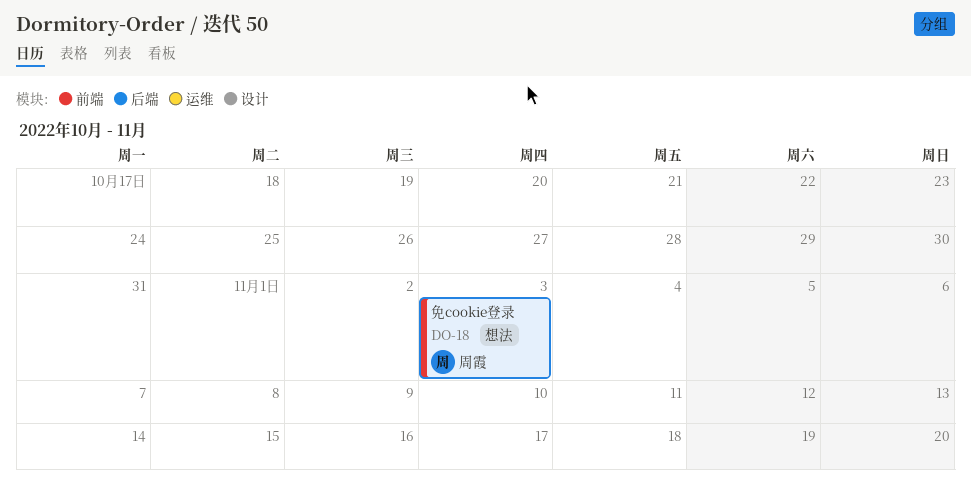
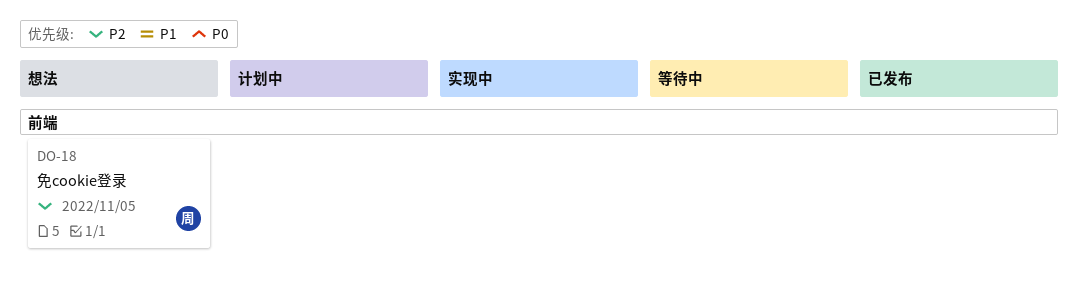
DO-18, due: Nov 3 -> Nov 5

